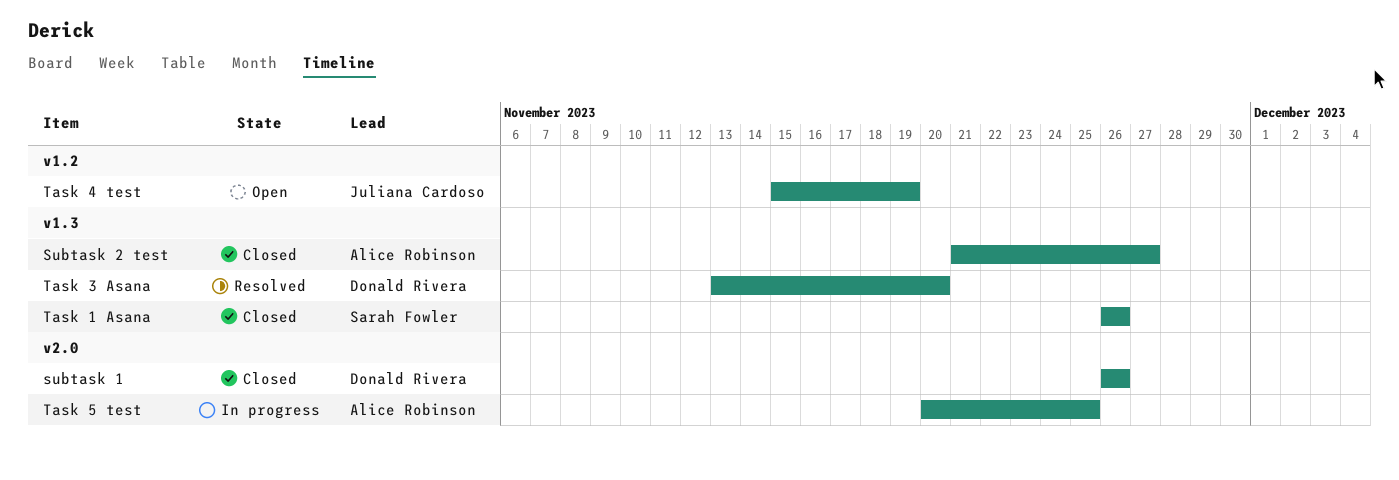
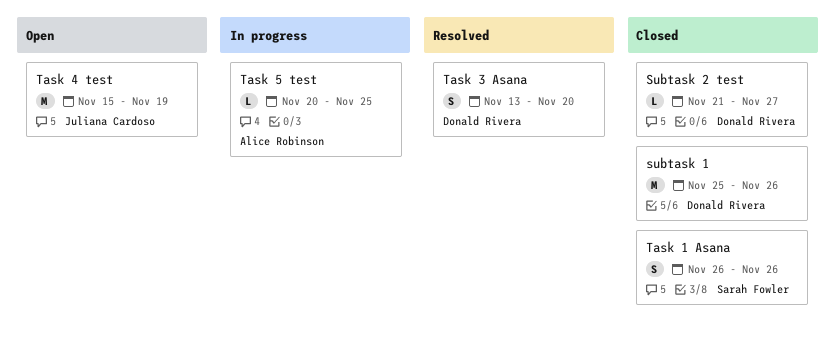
subtask 1, start: Nov 26 -> Nov 25
Subtask 2 test, owner: Alice Robinson -> Donald Rivera

